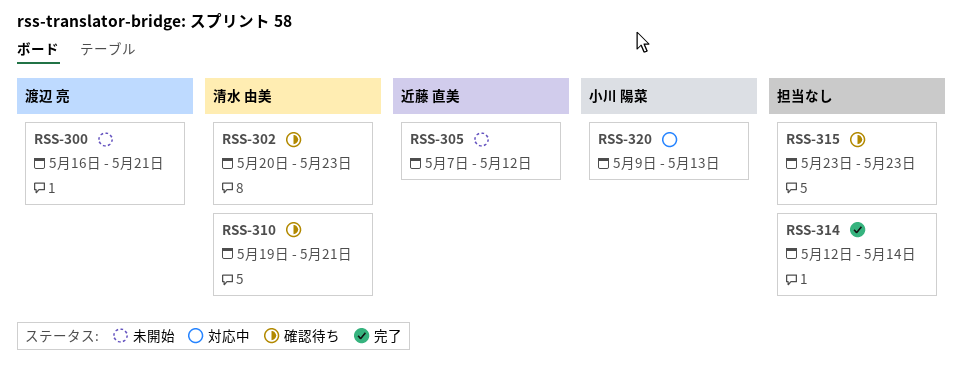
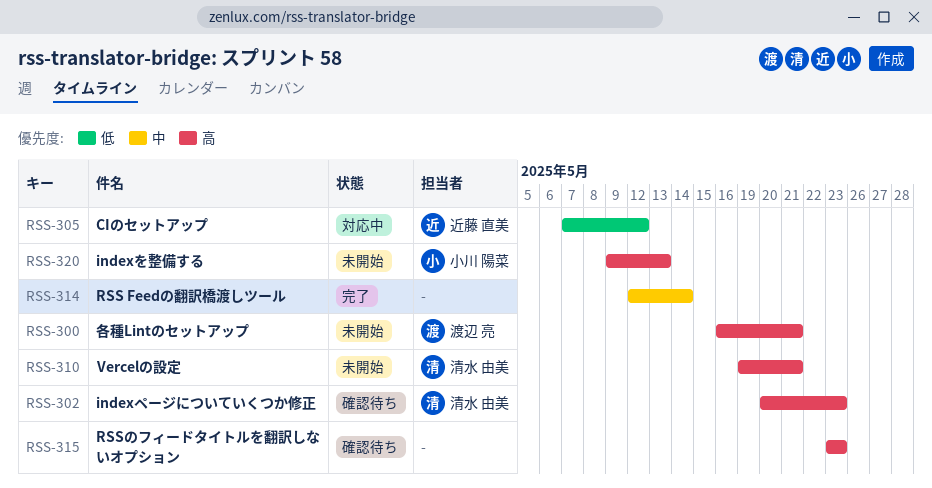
RSS-305, status: 未開始 -> 対応中
RSS-310, status: 確認待ち -> 未開始
RSS-320, status: 対応中 -> 未開始

